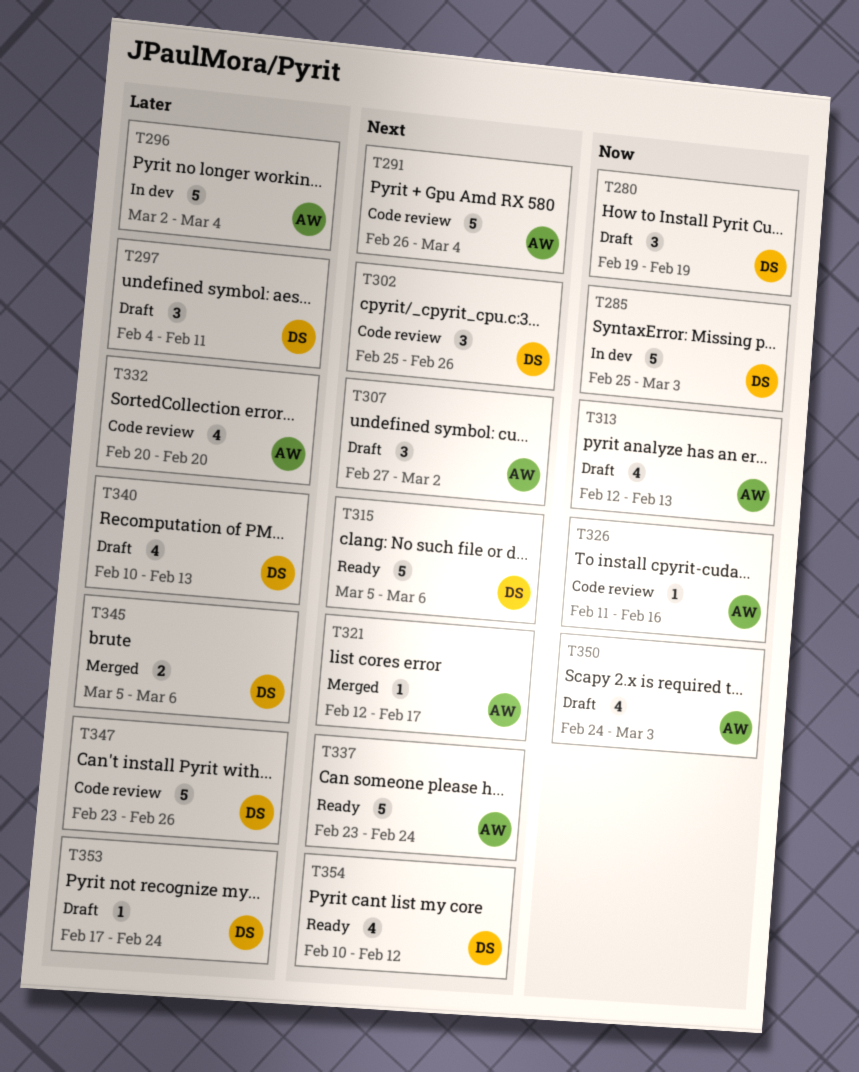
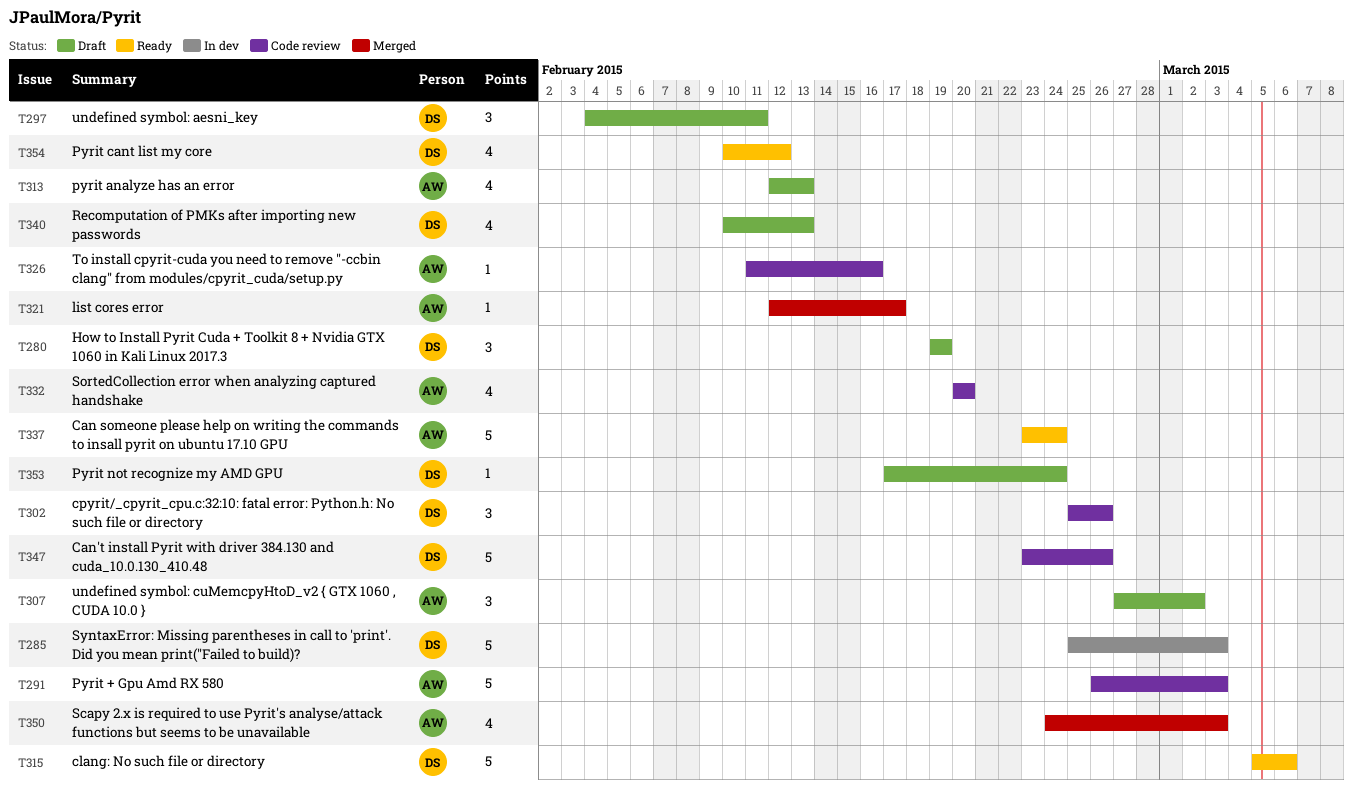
T291, due: Mar 4 -> Mar 3
T296: present -> none
T345: present -> none
T350, status: Draft -> Merged

